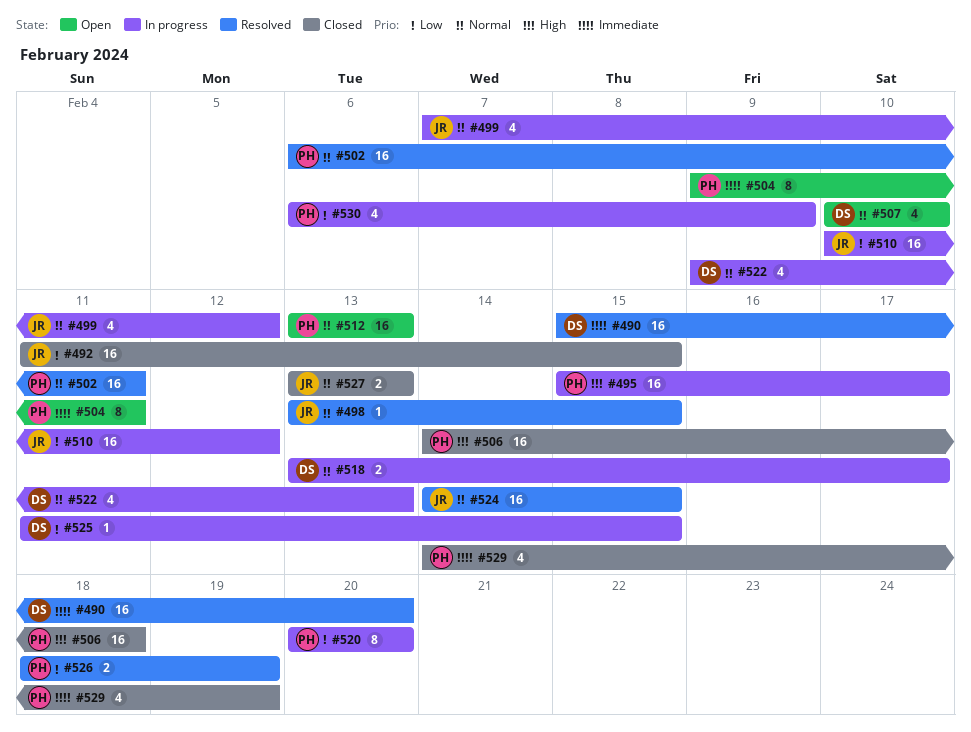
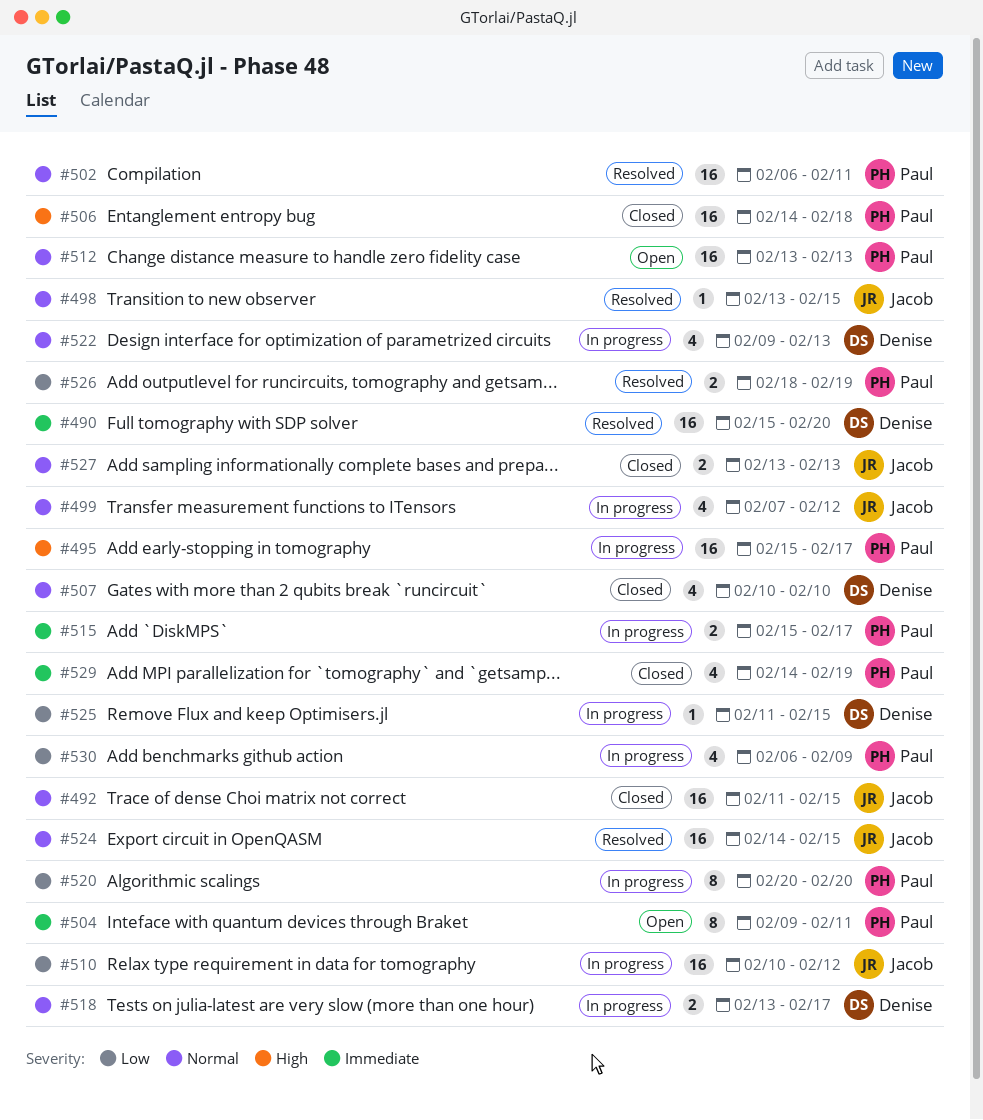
#492, priority: Low -> Normal
#507, status: Open -> Closed
#515: none -> present

